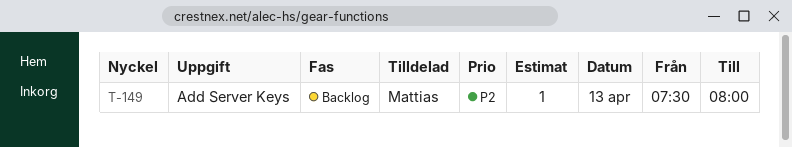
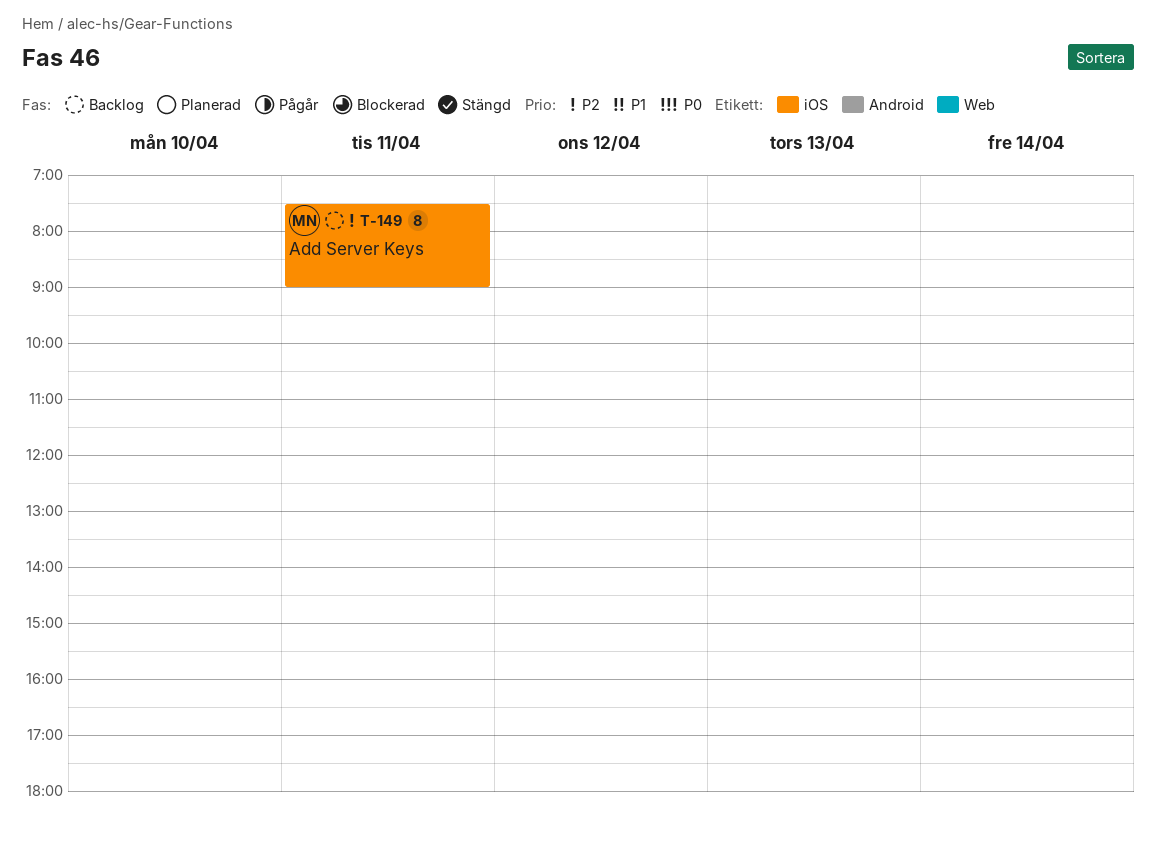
T-149, estimate: 1 -> 8
T-149, day: Apr 13 -> Apr 11
T-149, ends: 08:00 -> 09:00

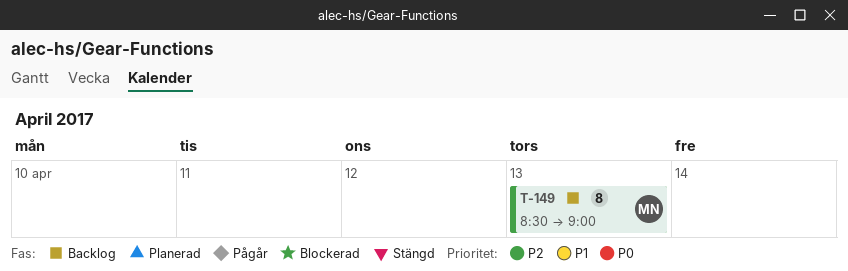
T-149, day: Apr 11 -> Apr 13
T-149, begins: 07:30 -> 08:30

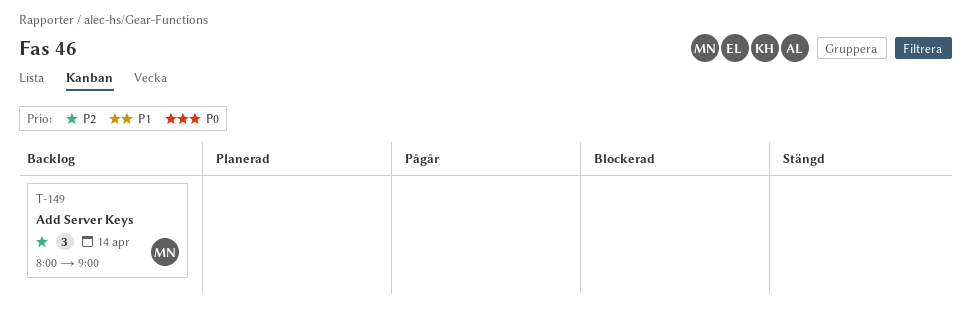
T-149, estimate: 8 -> 3
T-149, day: Apr 13 -> Apr 14
T-149, begins: 08:30 -> 08:00

